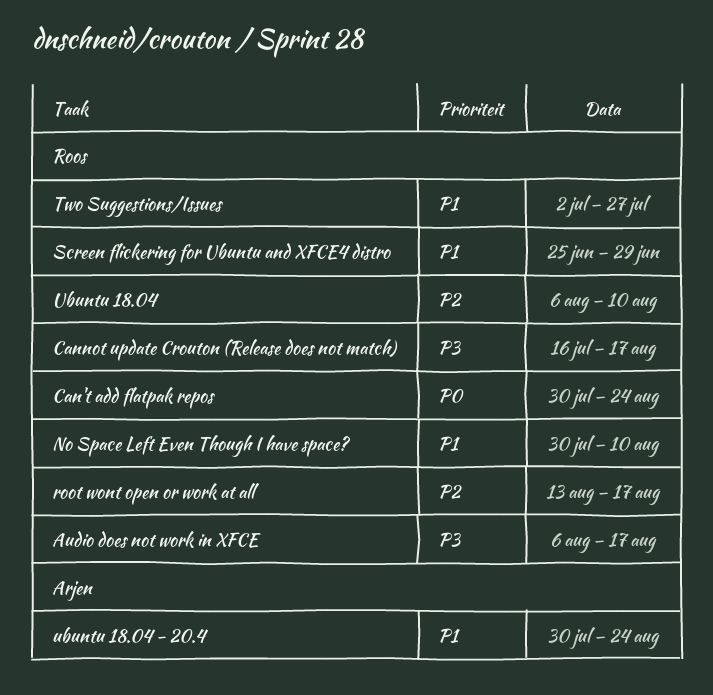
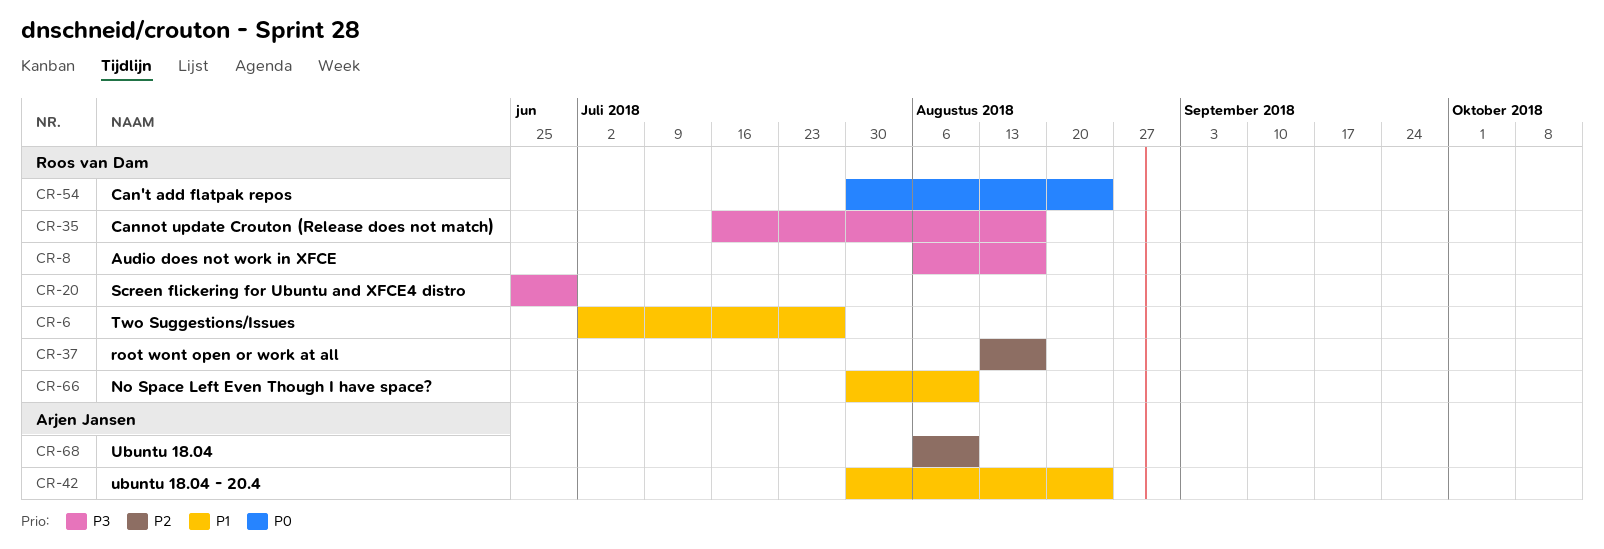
Screen flickering for Ubuntu and XFCE4 distro, priority: P1 -> P3
Ubuntu 18.04, owner: Roos van Dam -> Arjen Jansen

